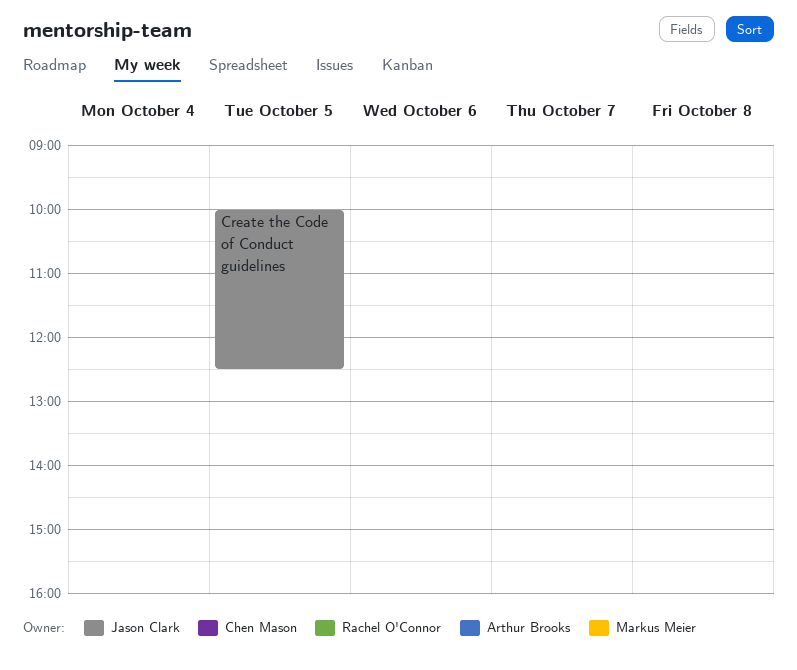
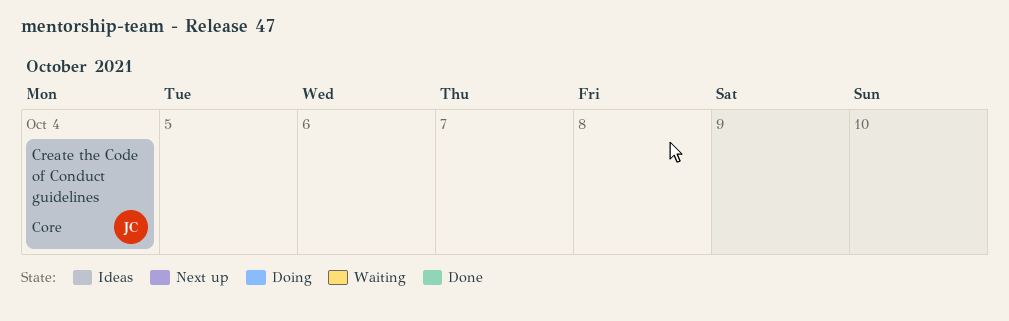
Create the Code of Conduct guidelines, day: Oct 5 -> Oct 4

